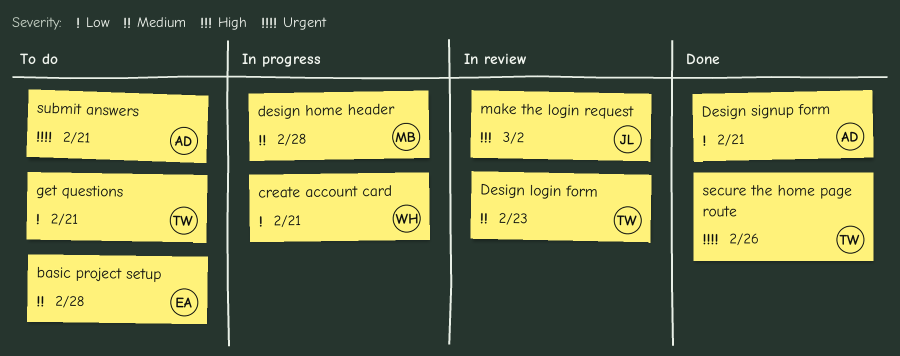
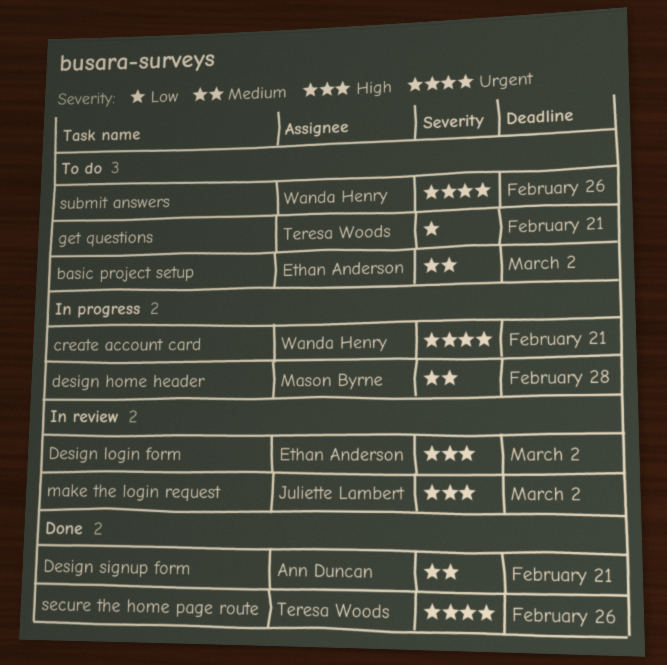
basic project setup, due: Feb 28 -> Mar 2
create account card, priority: Low -> Urgent
Design login form, owner: Teresa Woods -> Ethan Anderson
Design login form, priority: Medium -> High
Design login form, due: Feb 23 -> Mar 2
Design signup form, priority: Low -> Medium
submit answers, owner: Ann Duncan -> Wanda Henry
submit answers, due: Feb 21 -> Feb 26

